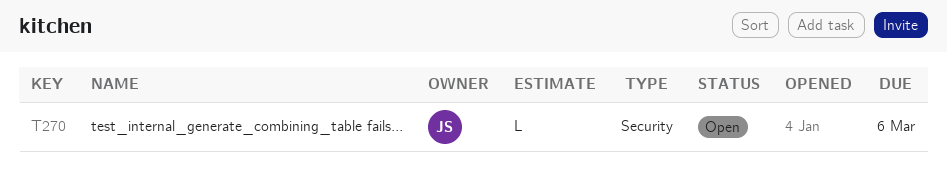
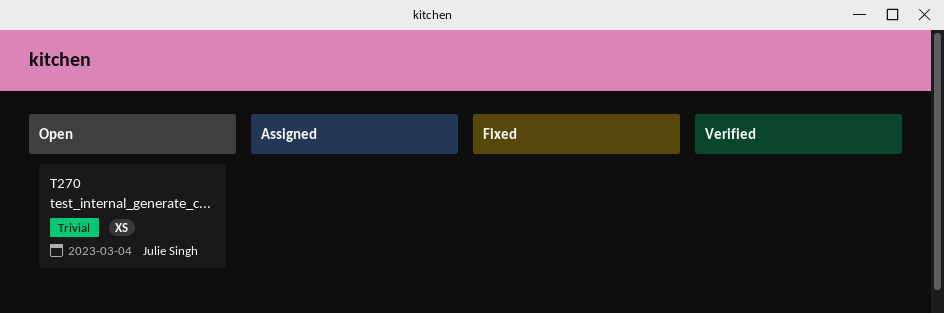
T270, estimate: L -> XS
T270, due: Mar 6 -> Mar 4

